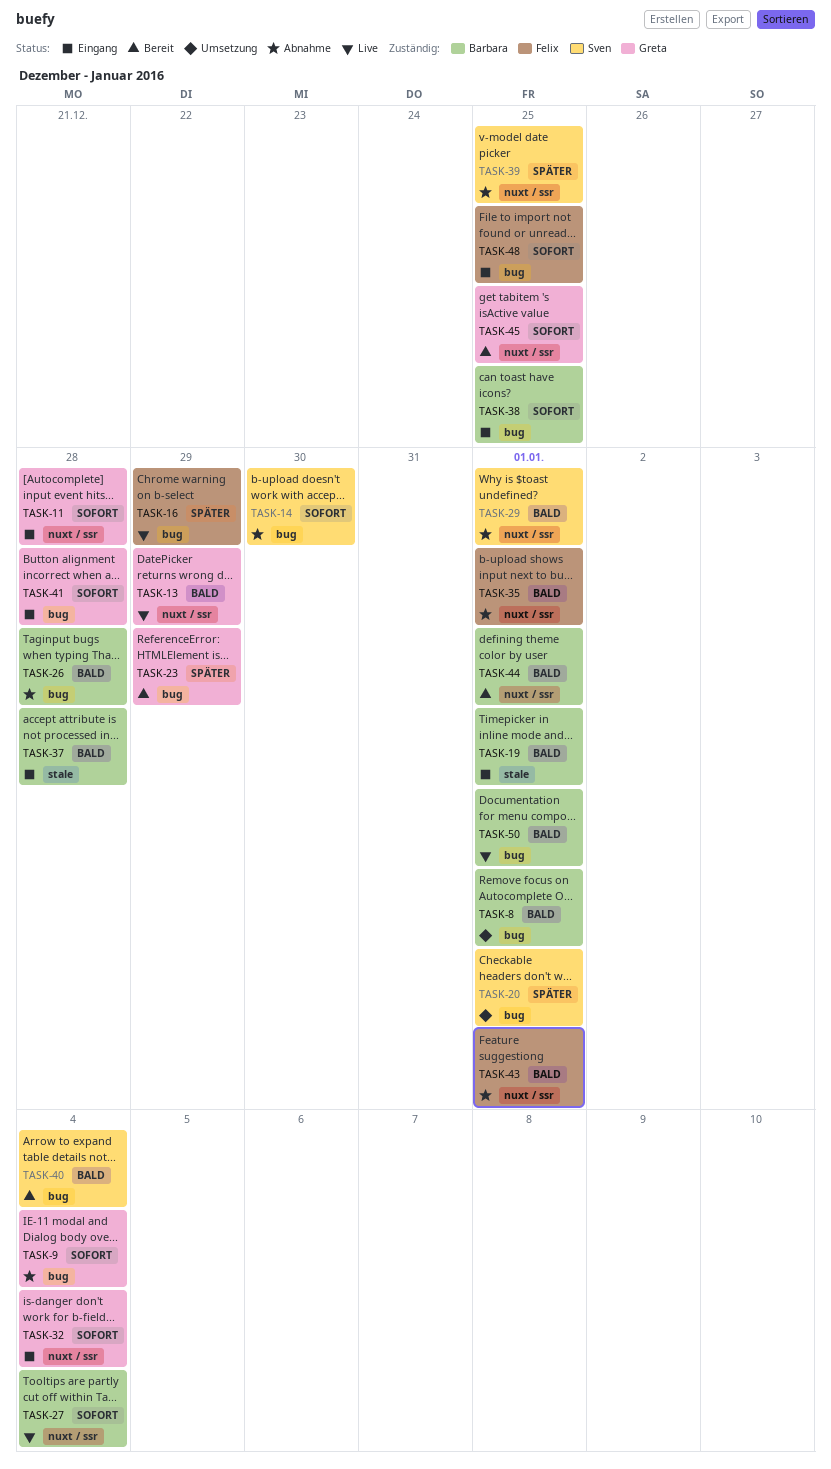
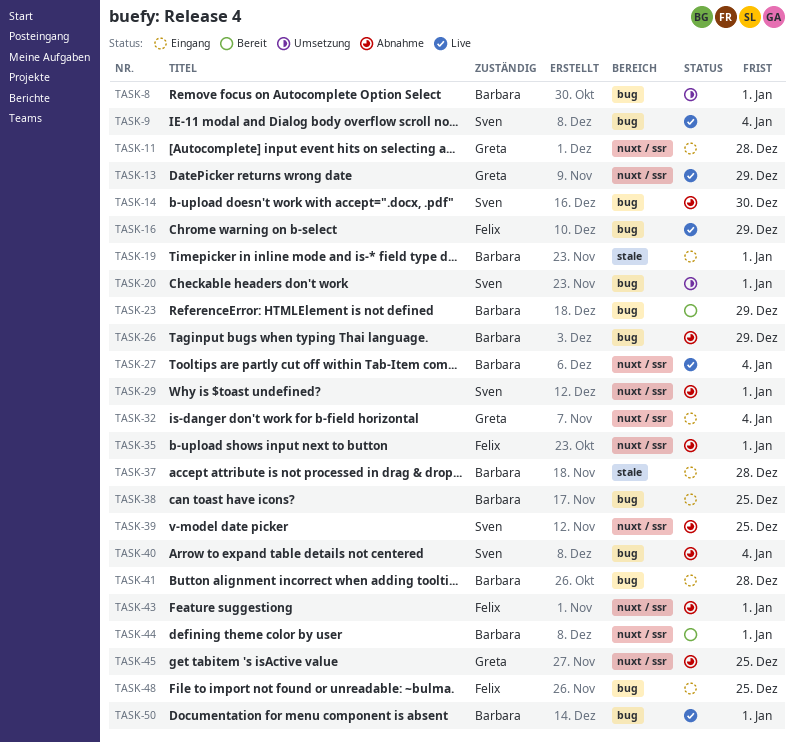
TASK-9, status: Abnahme -> Live
TASK-9, owner: Greta -> Sven
TASK-23, owner: Greta -> Barbara
TASK-26, due: Dec 28 -> Dec 29
TASK-40, status: Bereit -> Abnahme
TASK-41, owner: Greta -> Barbara
TASK-45, status: Bereit -> Abnahme

